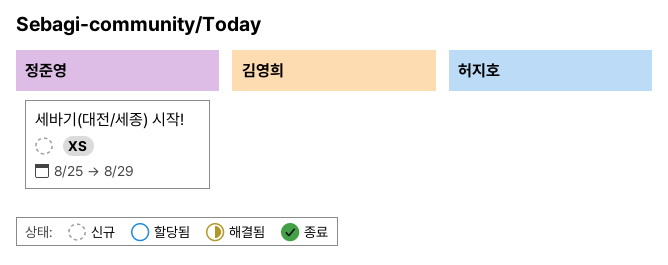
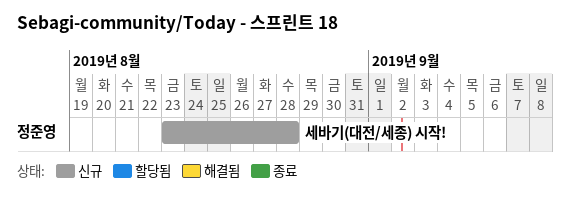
세바기(대전/세종) 시작!, start: Aug 25 -> Aug 23
세바기(대전/세종) 시작!, due: Aug 29 -> Aug 28

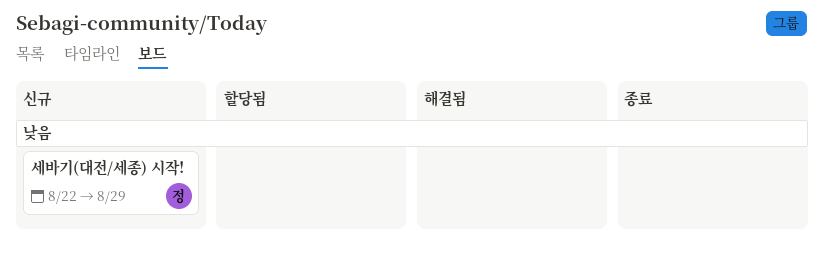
세바기(대전/세종) 시작!, start: Aug 23 -> Aug 22
세바기(대전/세종) 시작!, due: Aug 28 -> Aug 29

